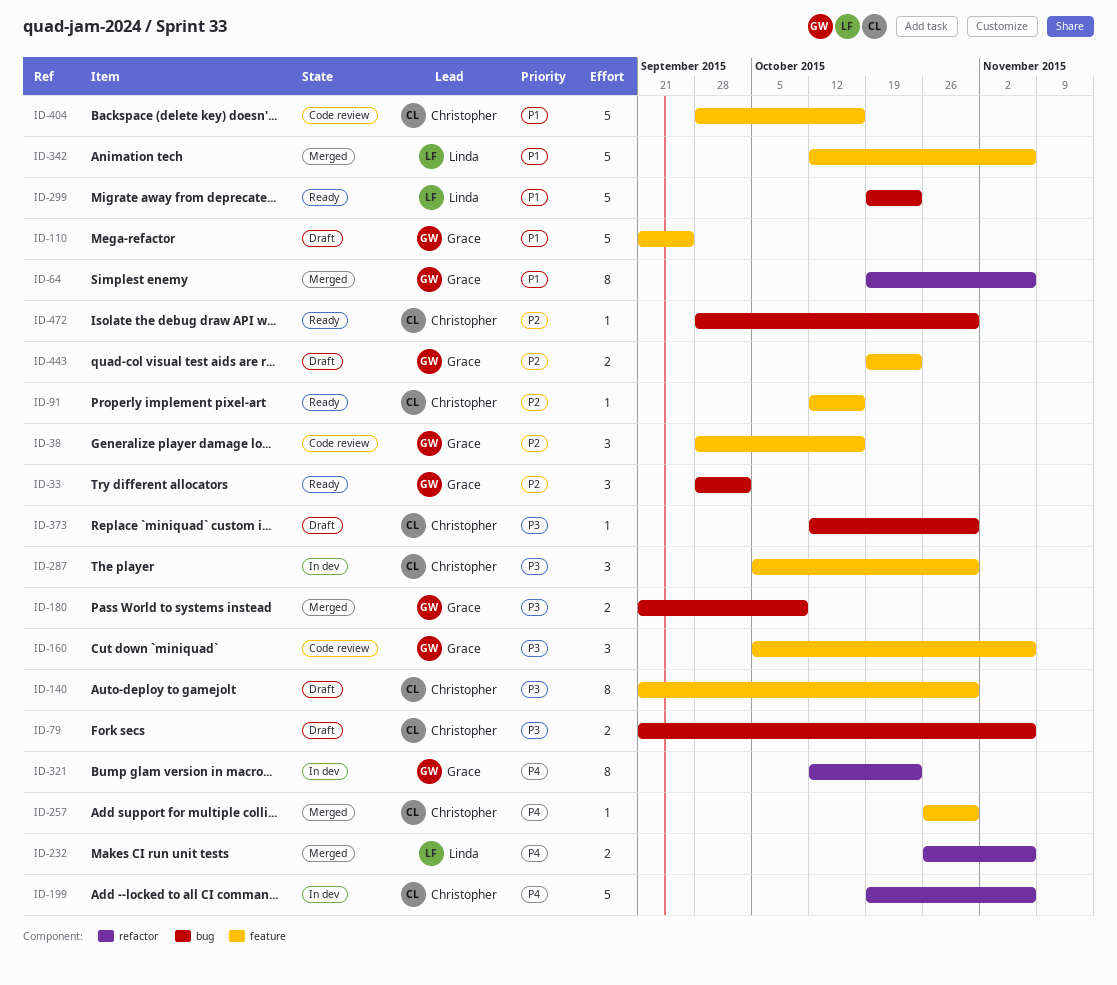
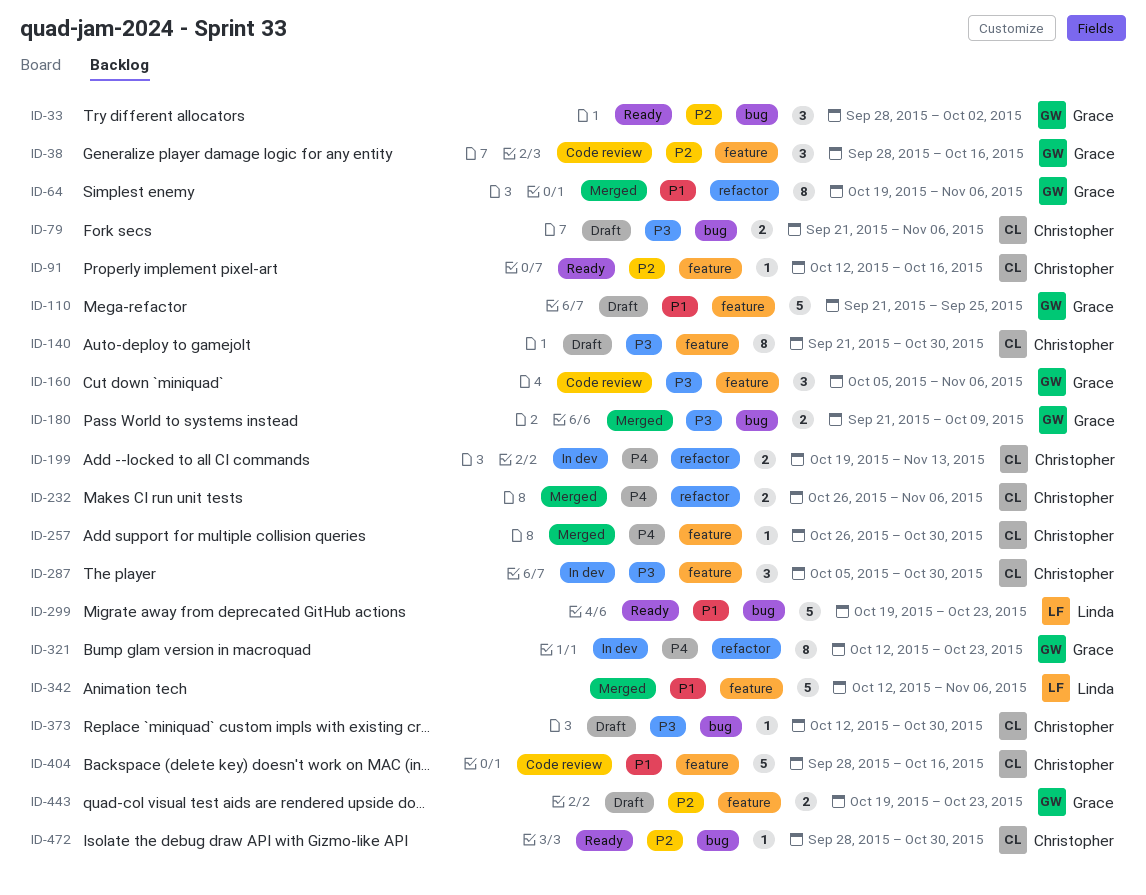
ID-199, estimate: 5 -> 2
ID-199, due: Nov 6 -> Nov 13
ID-232, owner: Linda -> Christopher

